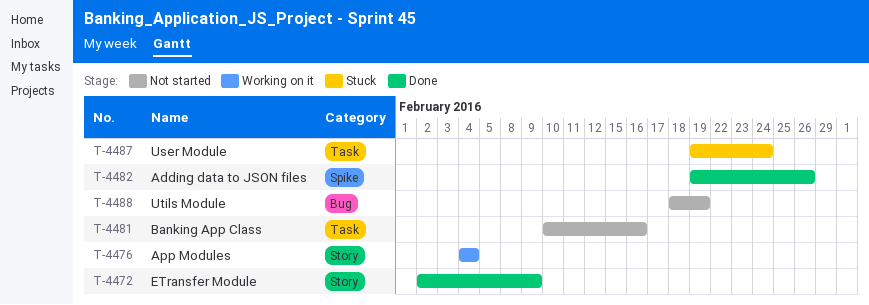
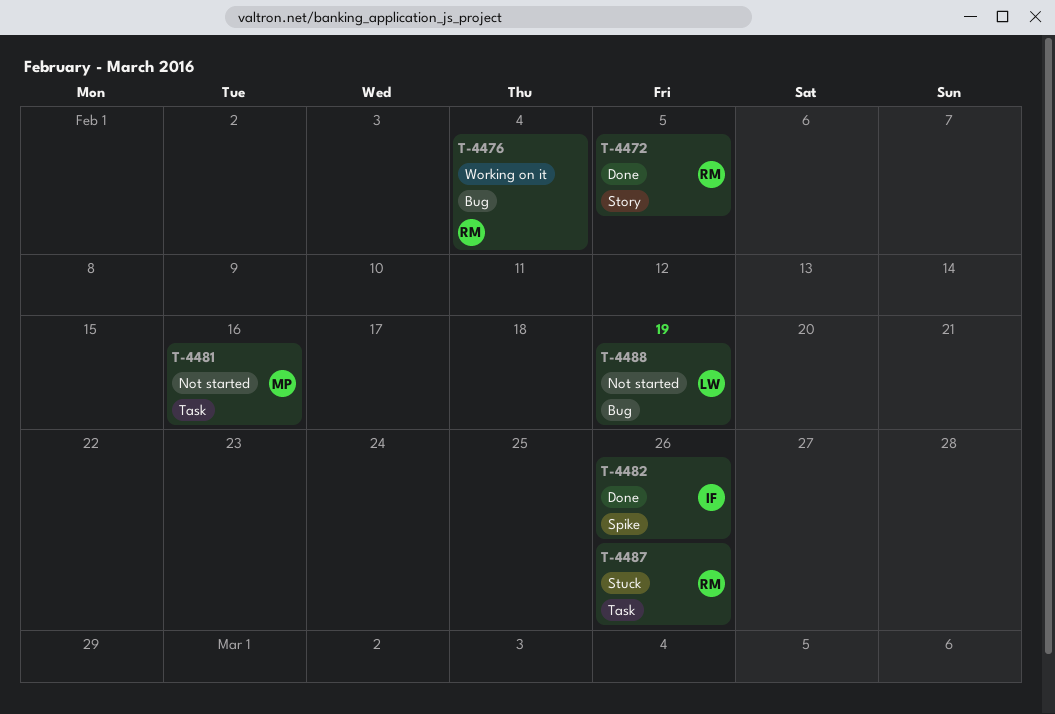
T-4472, due: Feb 9 -> Feb 5
T-4476, label: Story -> Bug
T-4487, due: Feb 24 -> Feb 26

